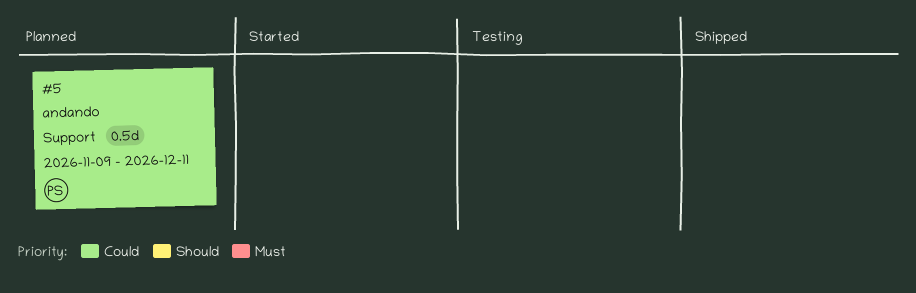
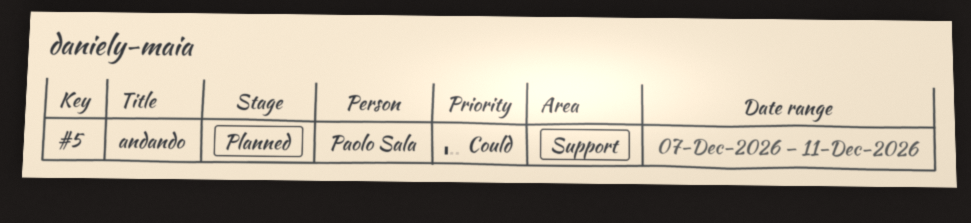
#5, start: Nov 9 -> Dec 7

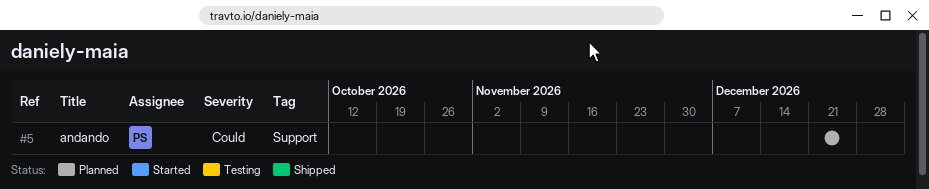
#5, start: Dec 7 -> Dec 21
#5, due: Dec 11 -> Dec 25

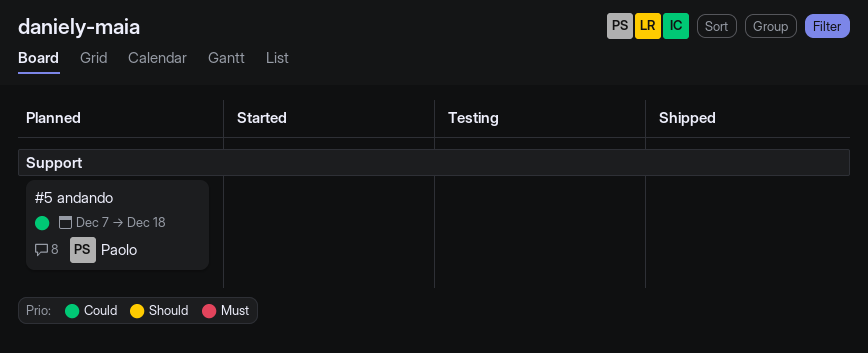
#5, start: Dec 21 -> Dec 7
#5, due: Dec 25 -> Dec 18

